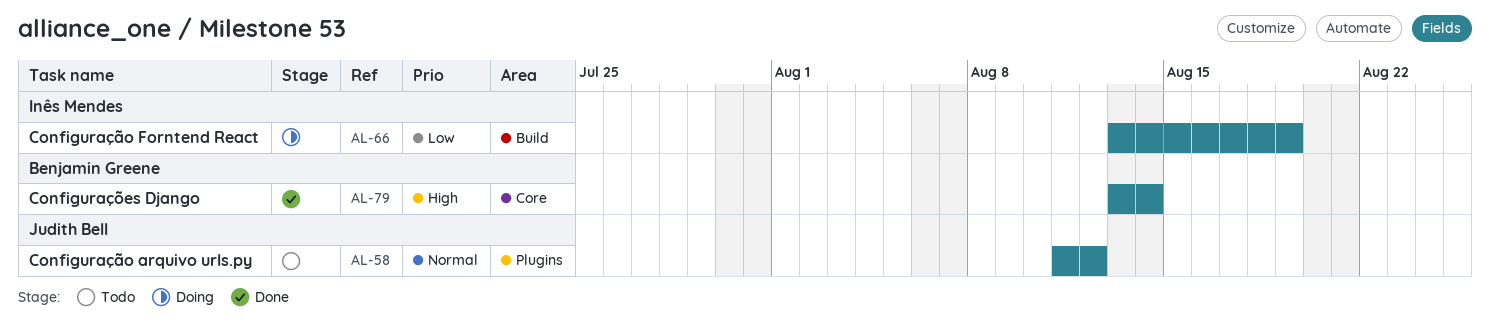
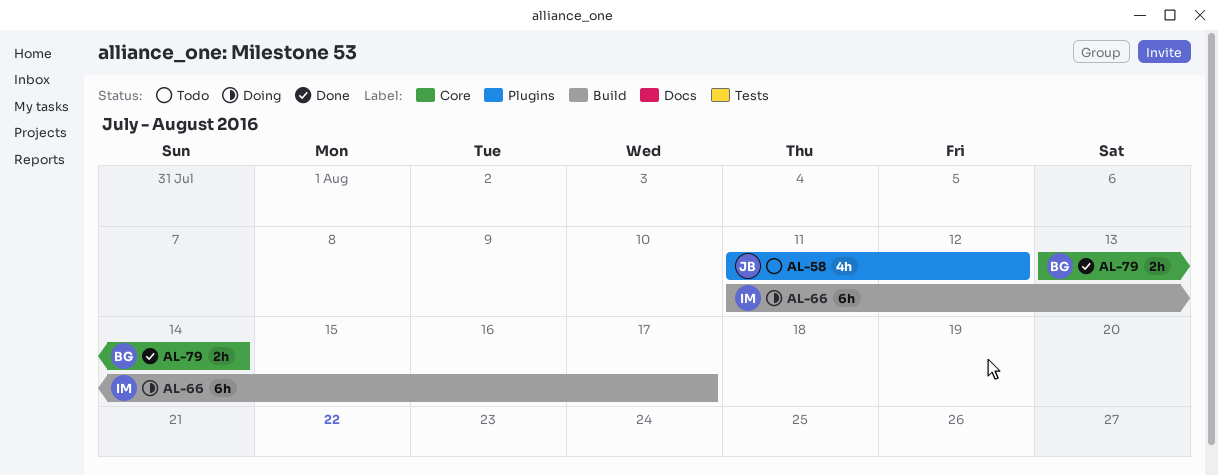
AL-66, start: Aug 13 -> Aug 11
AL-66, due: Aug 19 -> Aug 17

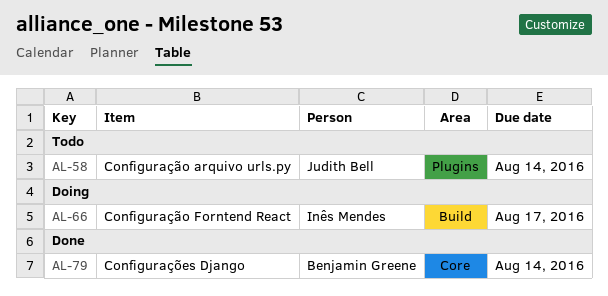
AL-58, due: Aug 12 -> Aug 14

